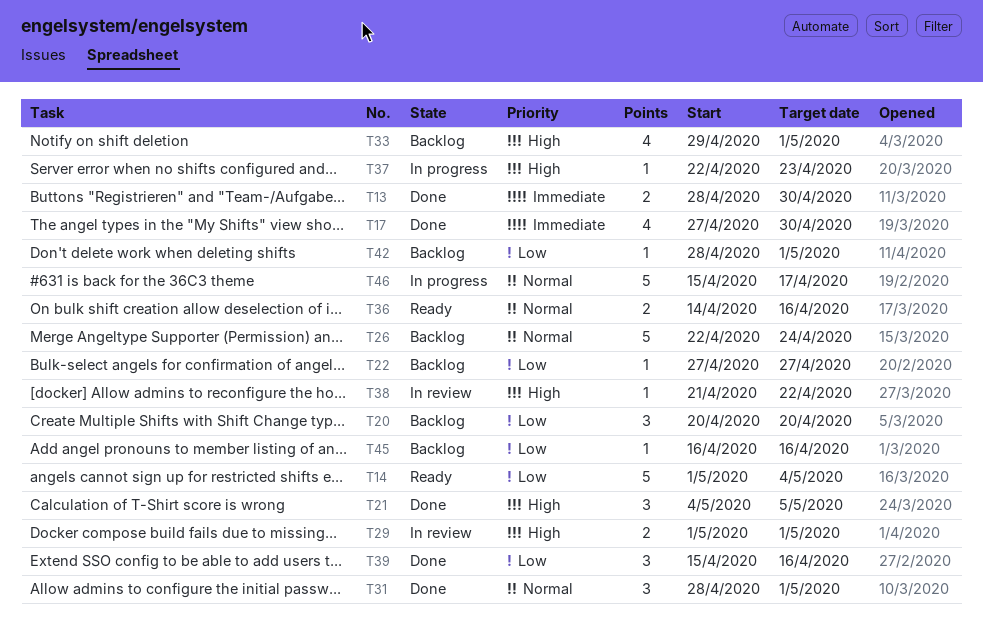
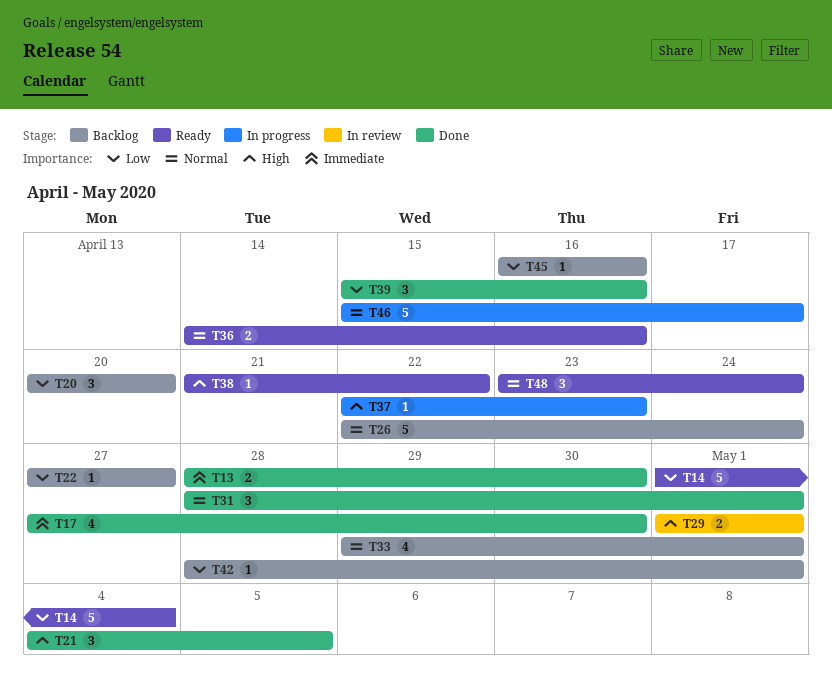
T33, priority: High -> Normal
T38, status: In review -> Ready
T48: none -> present

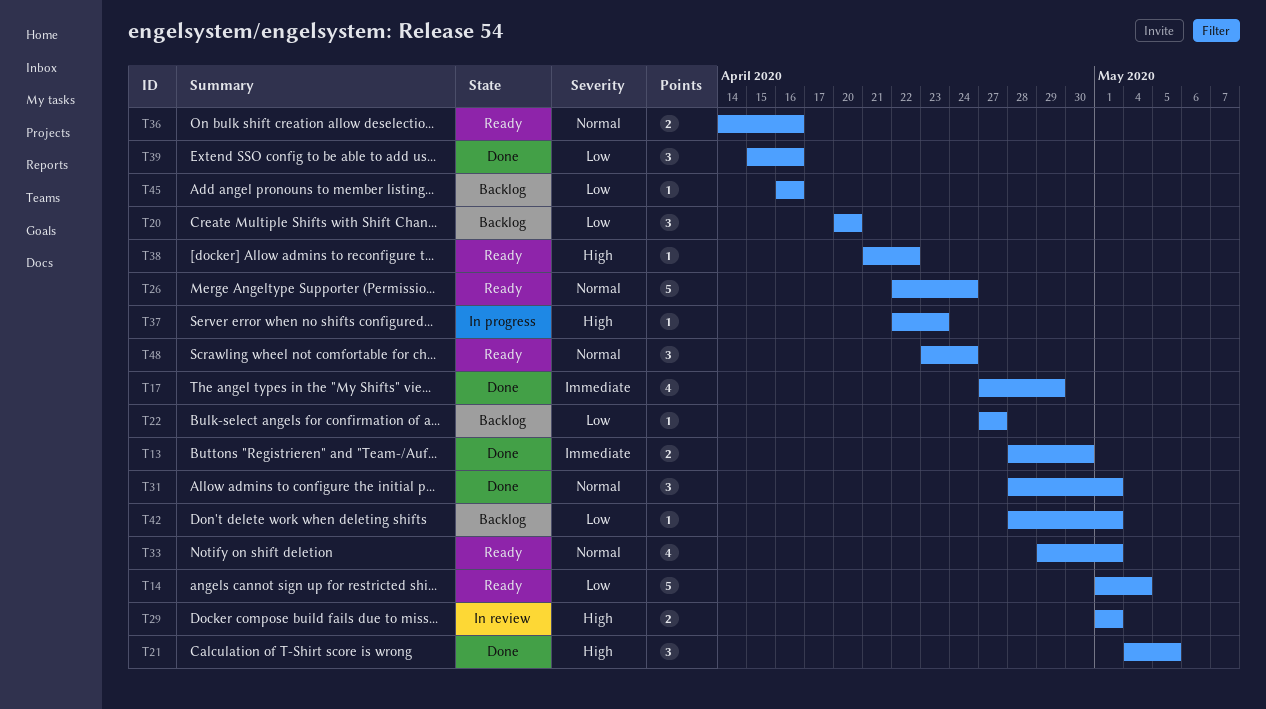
T17, due: Apr 30 -> Apr 29
T26, status: Backlog -> Ready
T33, status: Backlog -> Ready
T46: present -> none

